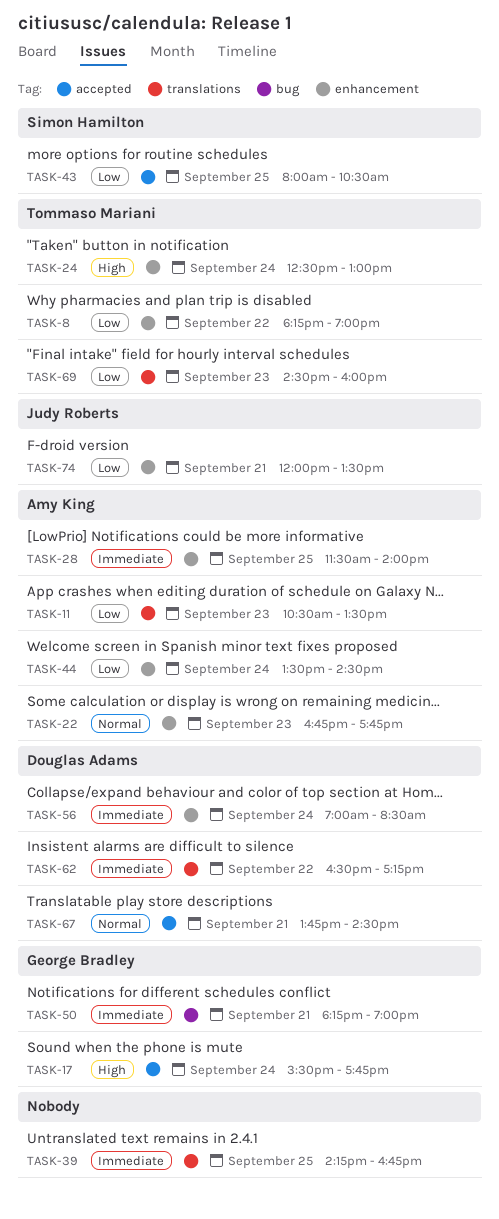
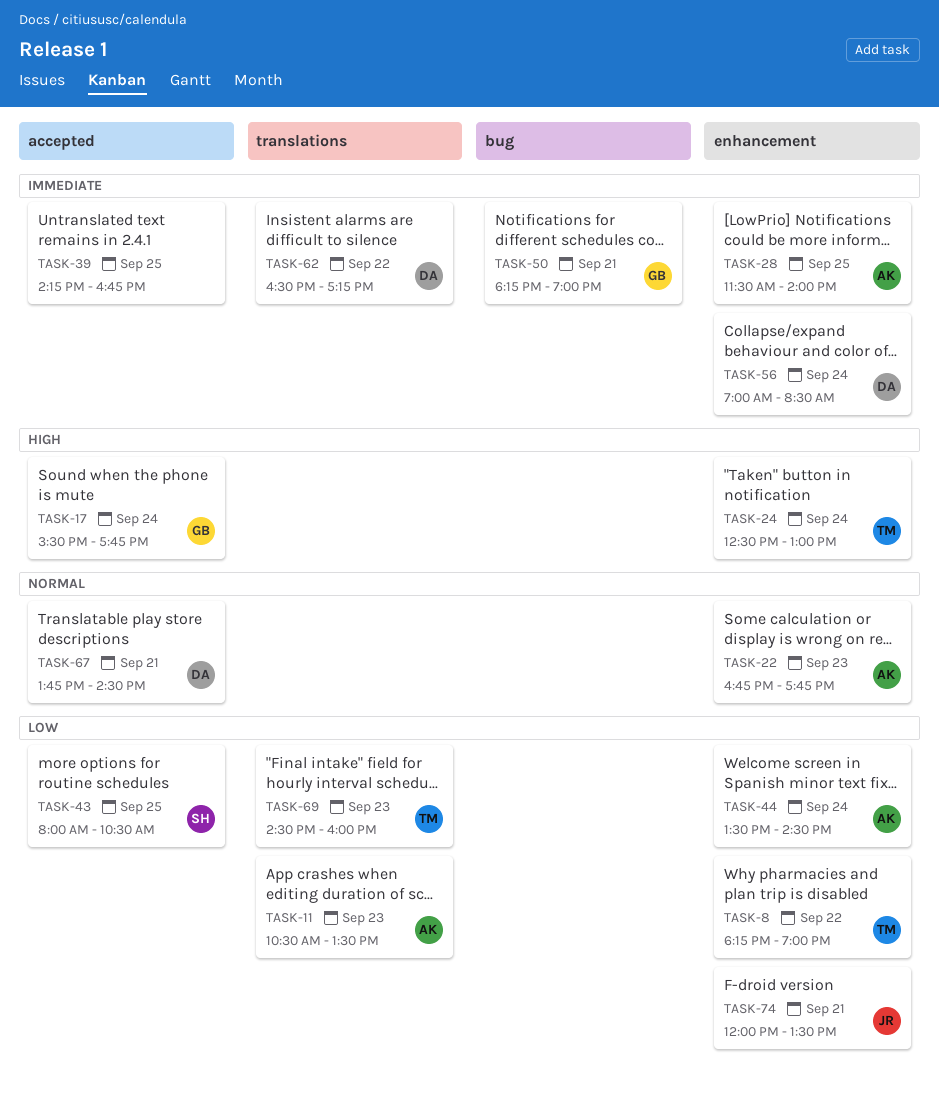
TASK-39, label: translations -> accepted

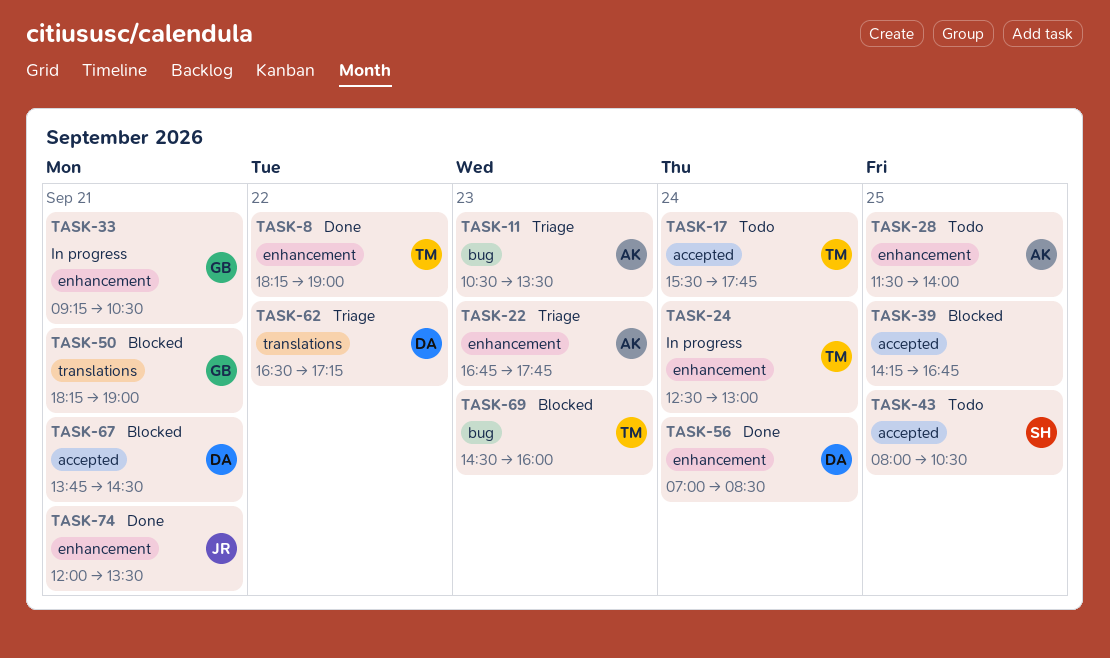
TASK-11, label: translations -> bug
TASK-17, owner: GB -> TM
TASK-33: none -> present
TASK-44: present -> none
TASK-50, label: bug -> translations
TASK-69, label: translations -> bug

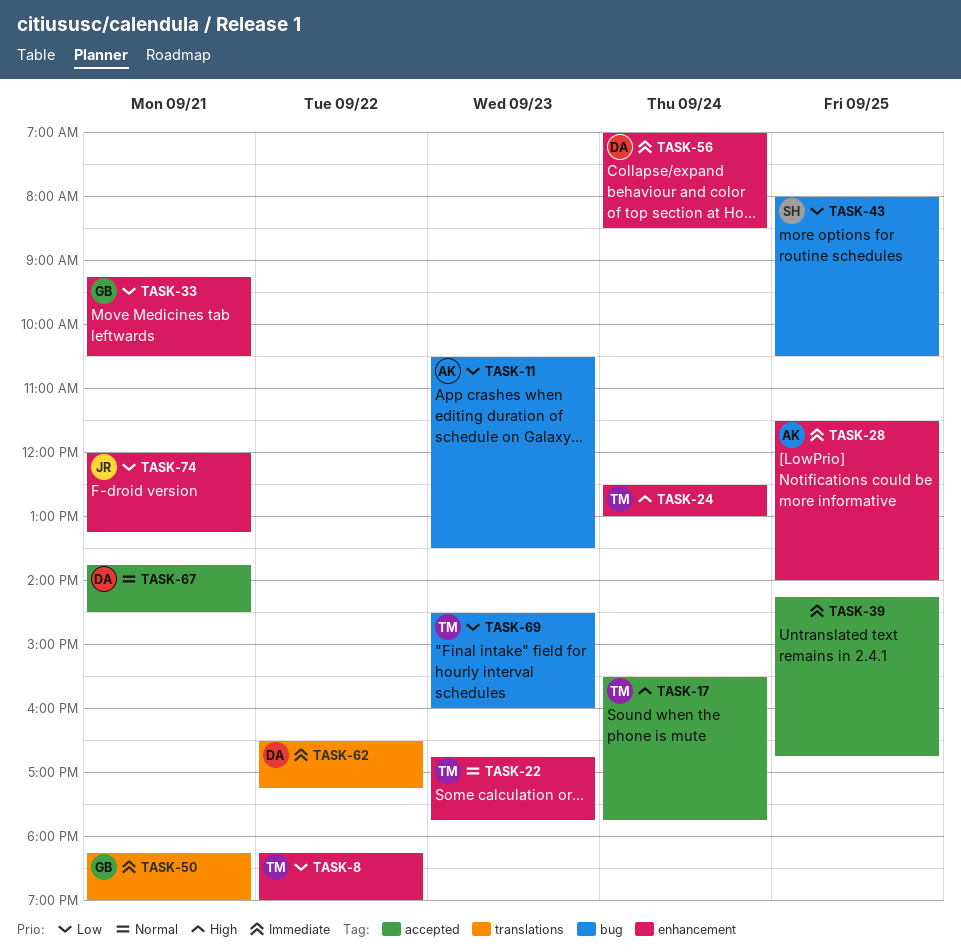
TASK-22, owner: AK -> TM
TASK-43, label: accepted -> bug
TASK-74, ends: 13:30 -> 13:15

